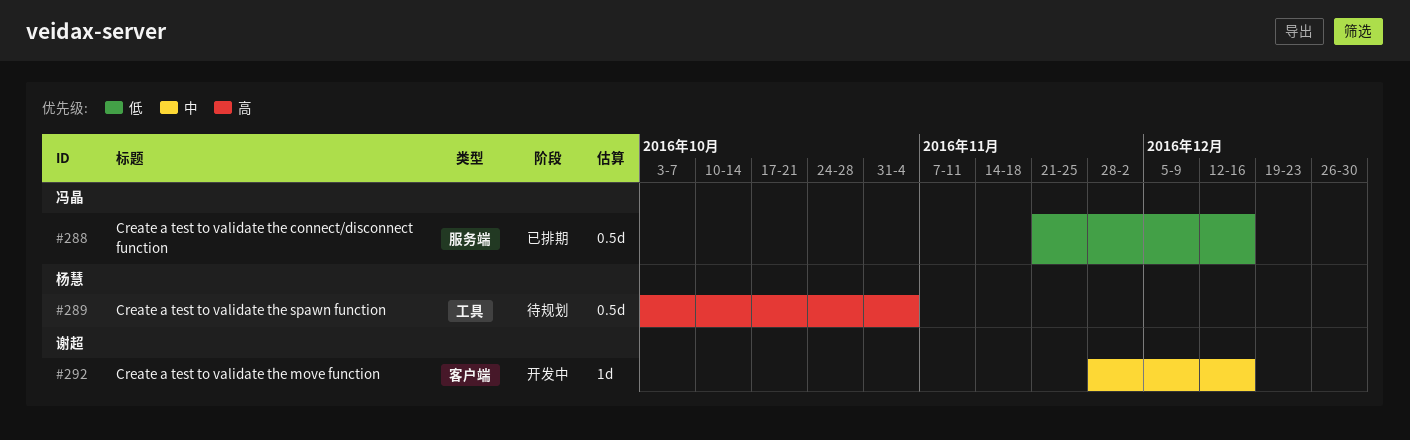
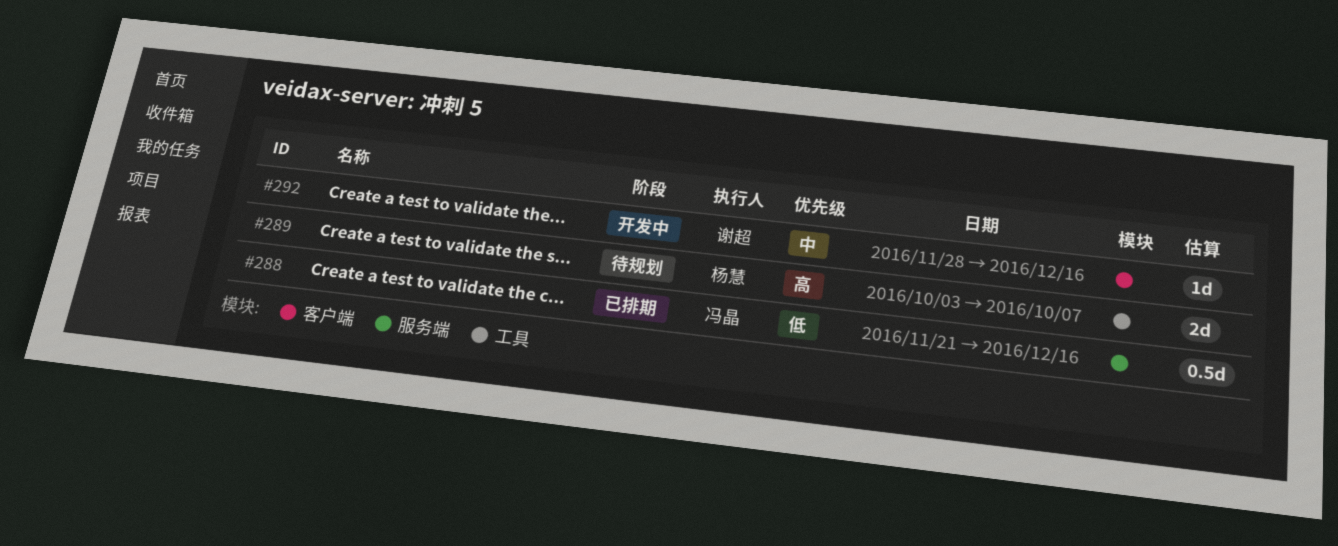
#289, estimate: 0.5d -> 2d
#289, due: Nov 4 -> Oct 7

